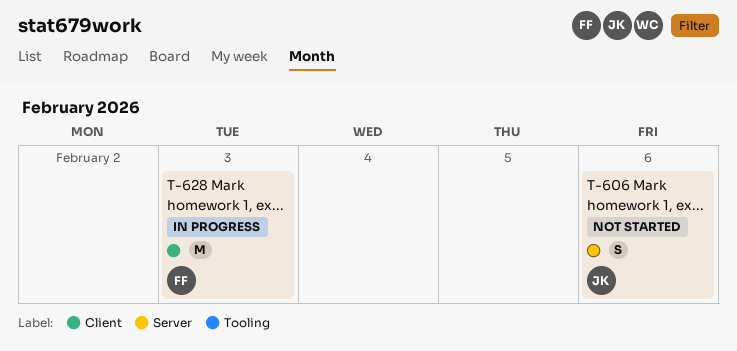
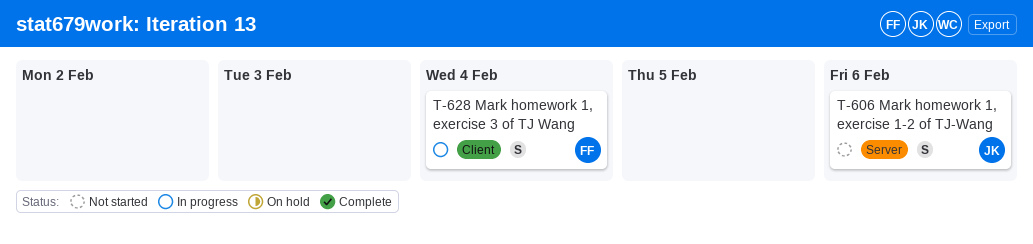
T-628, estimate: M -> S
T-628, due: Feb 3 -> Feb 4

